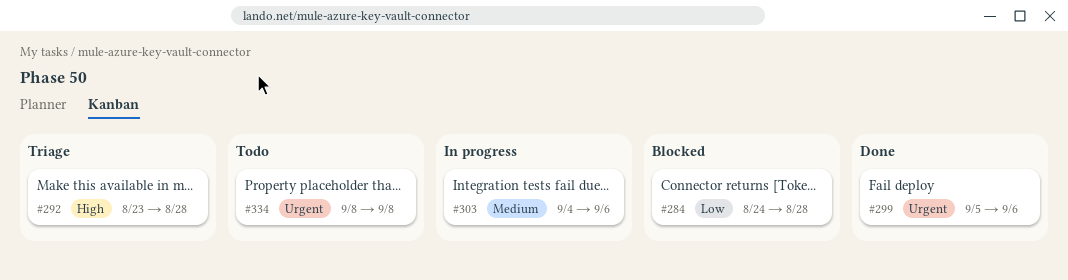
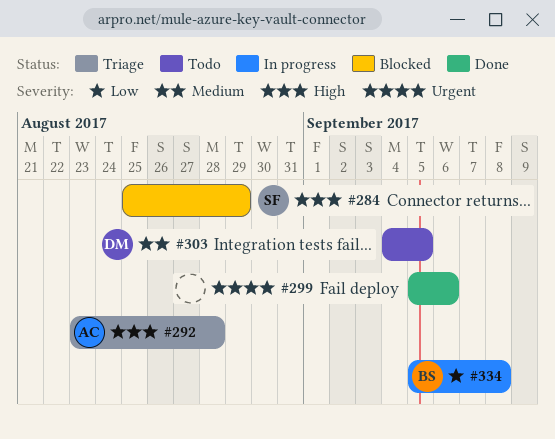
#284, priority: Low -> High
#284, start: Aug 24 -> Aug 25
#284, due: Aug 28 -> Aug 29
#303, status: In progress -> Todo
#303, due: Sep 6 -> Sep 5
#334, status: Todo -> In progress
#334, priority: Urgent -> Low
#334, start: Sep 8 -> Sep 5

